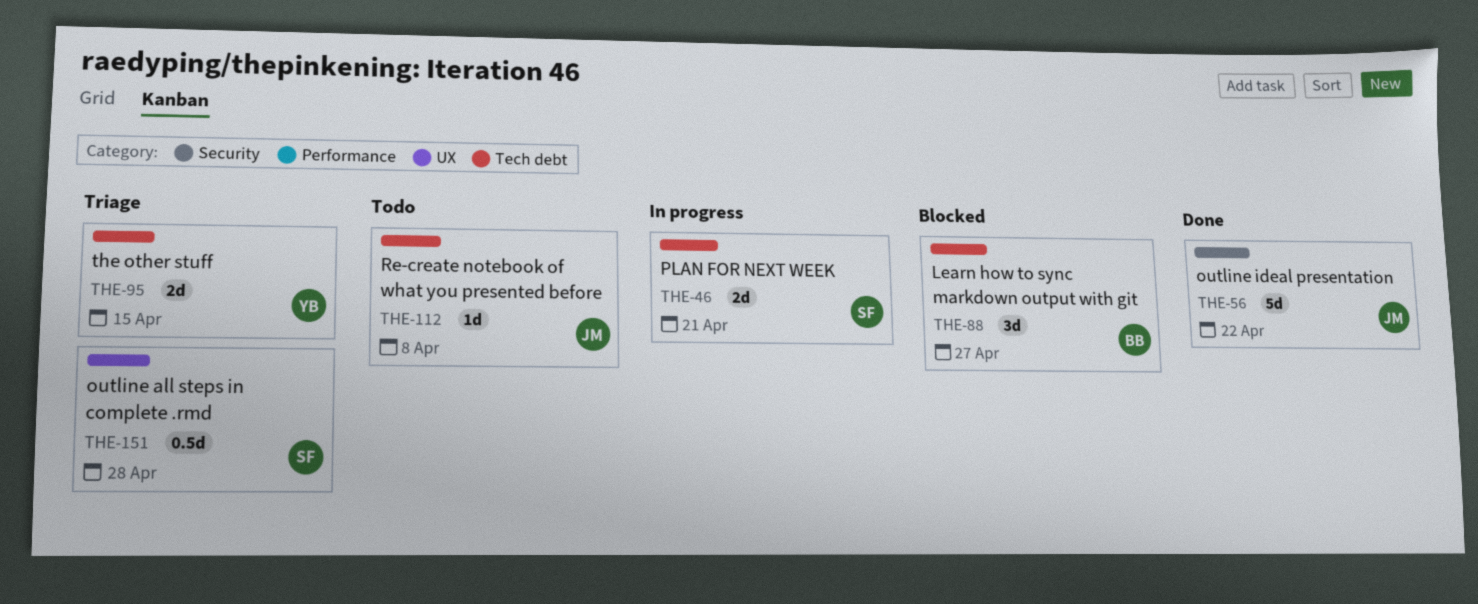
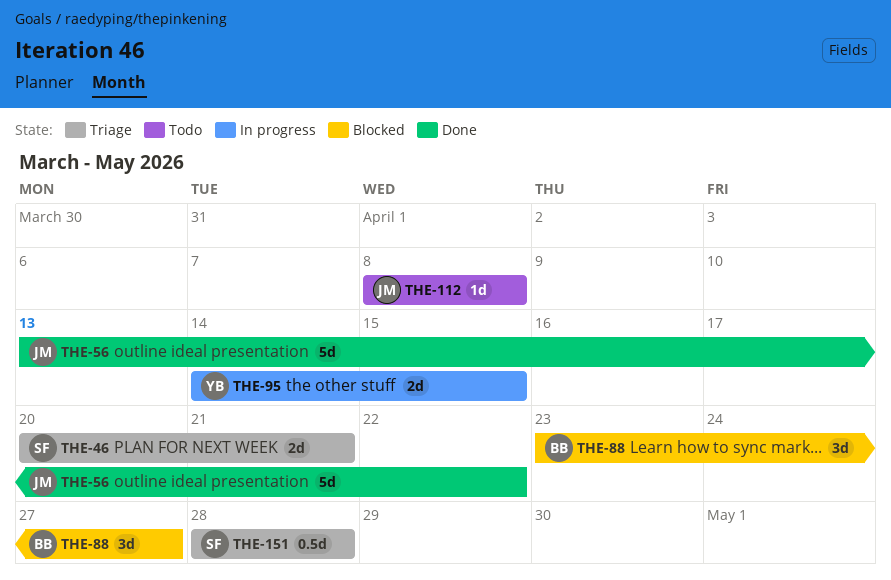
THE-46, status: In progress -> Triage
THE-95, status: Triage -> In progress

